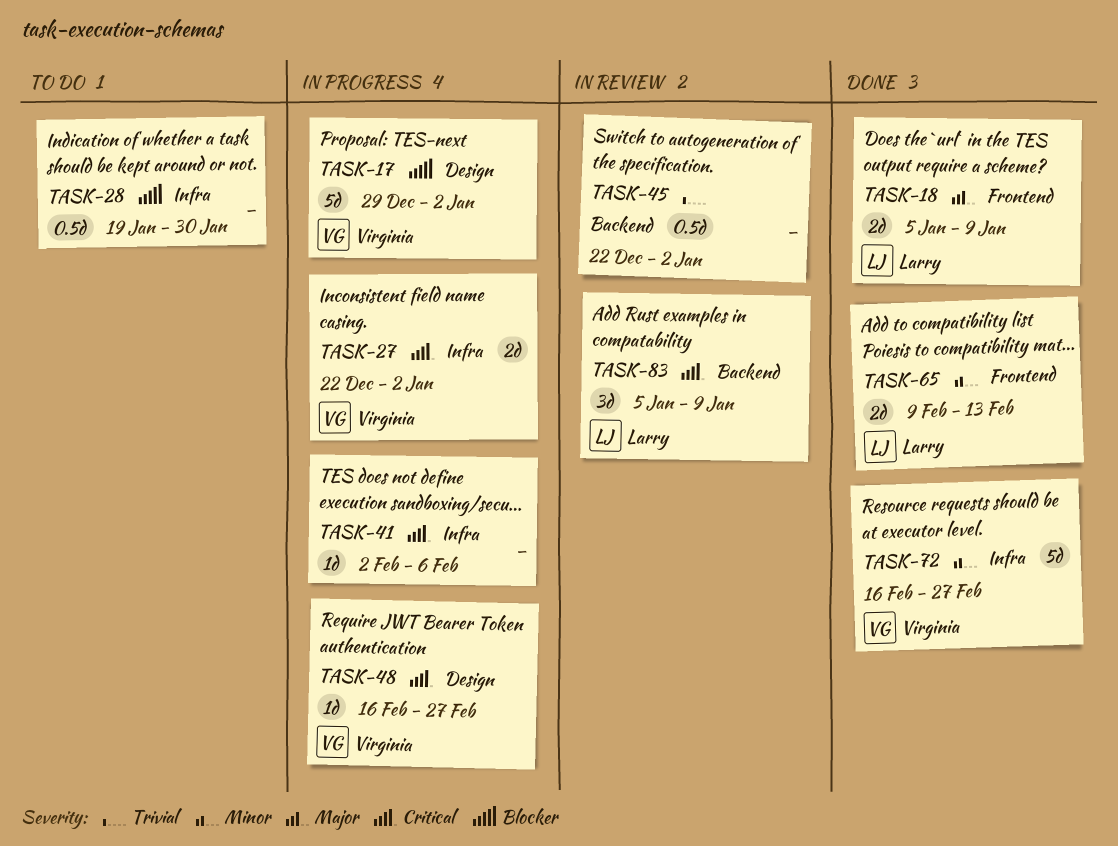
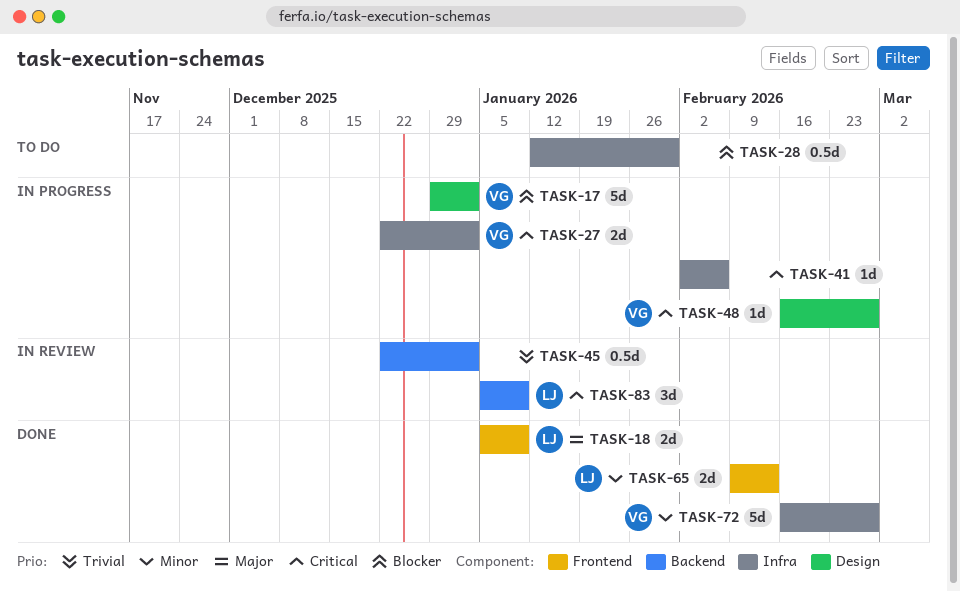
TASK-28, start: Jan 19 -> Jan 12

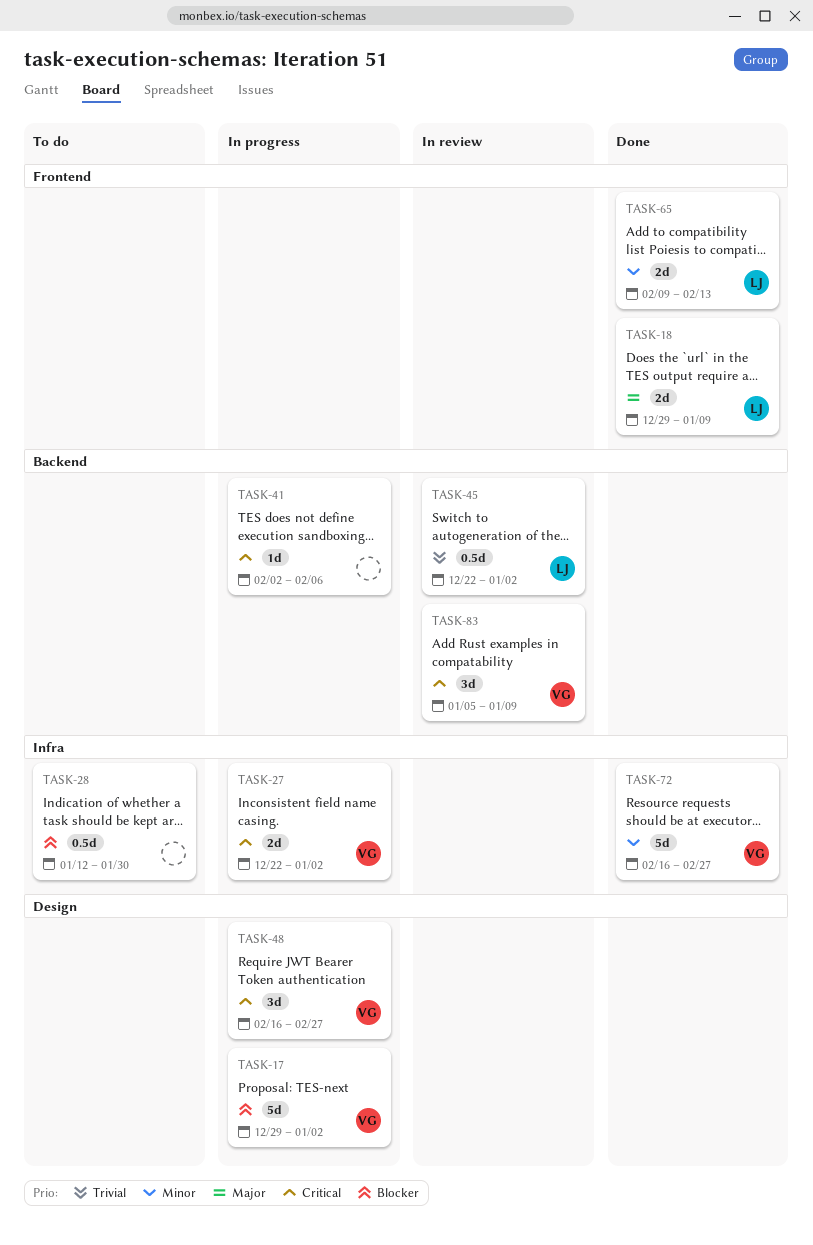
TASK-18, start: Jan 5 -> Dec 29
TASK-41, label: Infra -> Backend
TASK-45, owner: none -> LJ
TASK-48, estimate: 1d -> 3d
TASK-83, owner: LJ -> VG

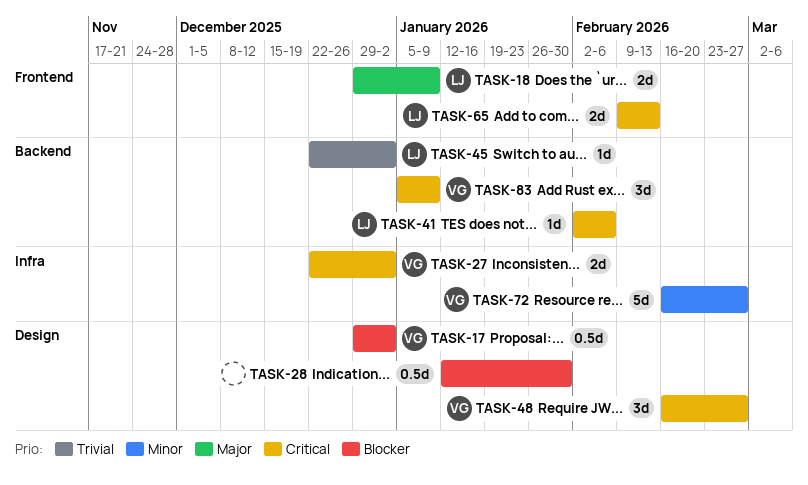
TASK-17, estimate: 5d -> 0.5d
TASK-28, label: Infra -> Design
TASK-41, owner: none -> LJ
TASK-45, estimate: 0.5d -> 1d
TASK-65, priority: Minor -> Critical

